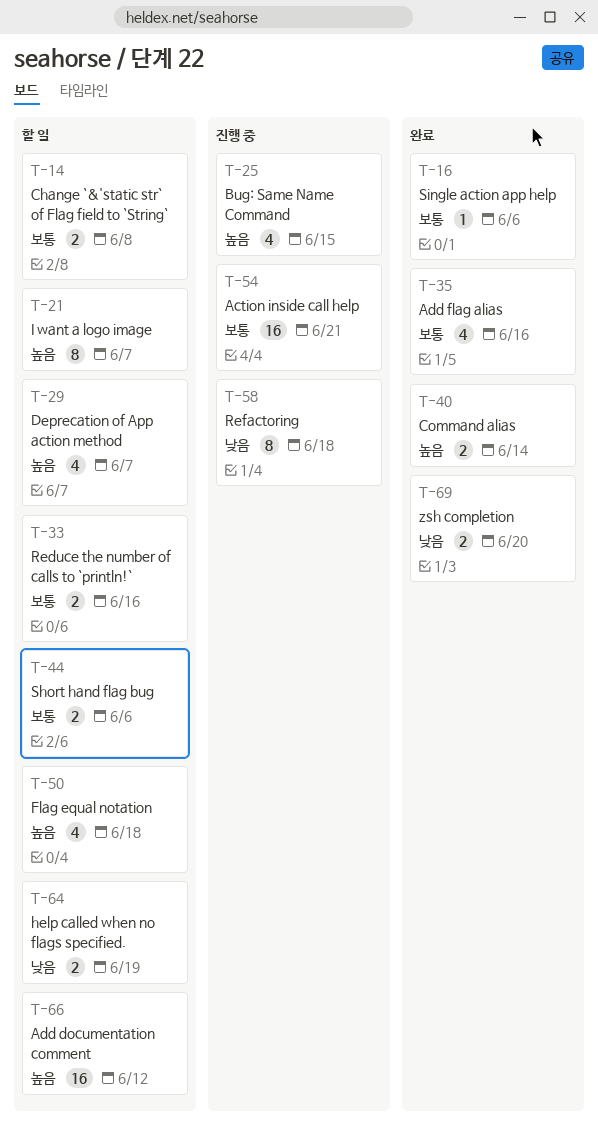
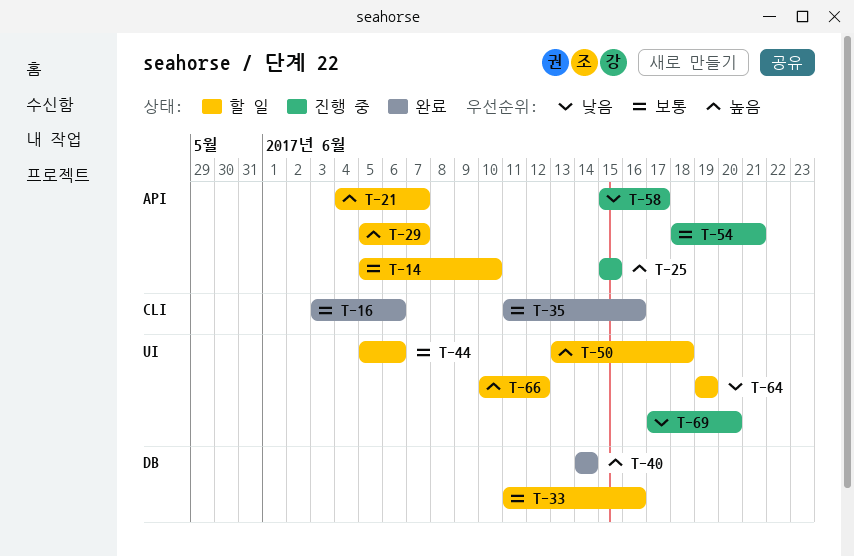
T-14, due: Jun 8 -> Jun 10
T-58, due: Jun 18 -> Jun 17
T-69, status: 완료 -> 진행 중

